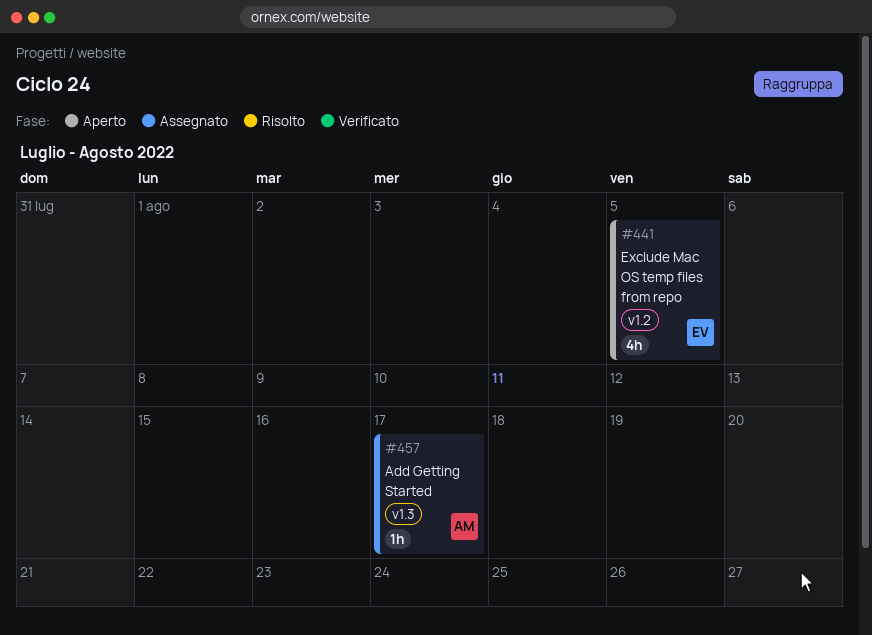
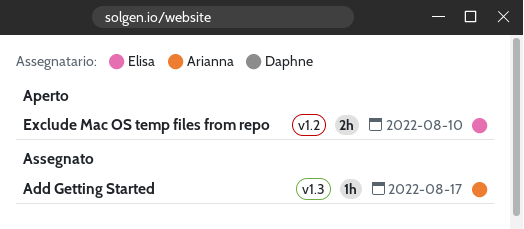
Exclude Mac OS temp files from repo, estimate: 4h -> 2h
Exclude Mac OS temp files from repo, due: Aug 5 -> Aug 10

